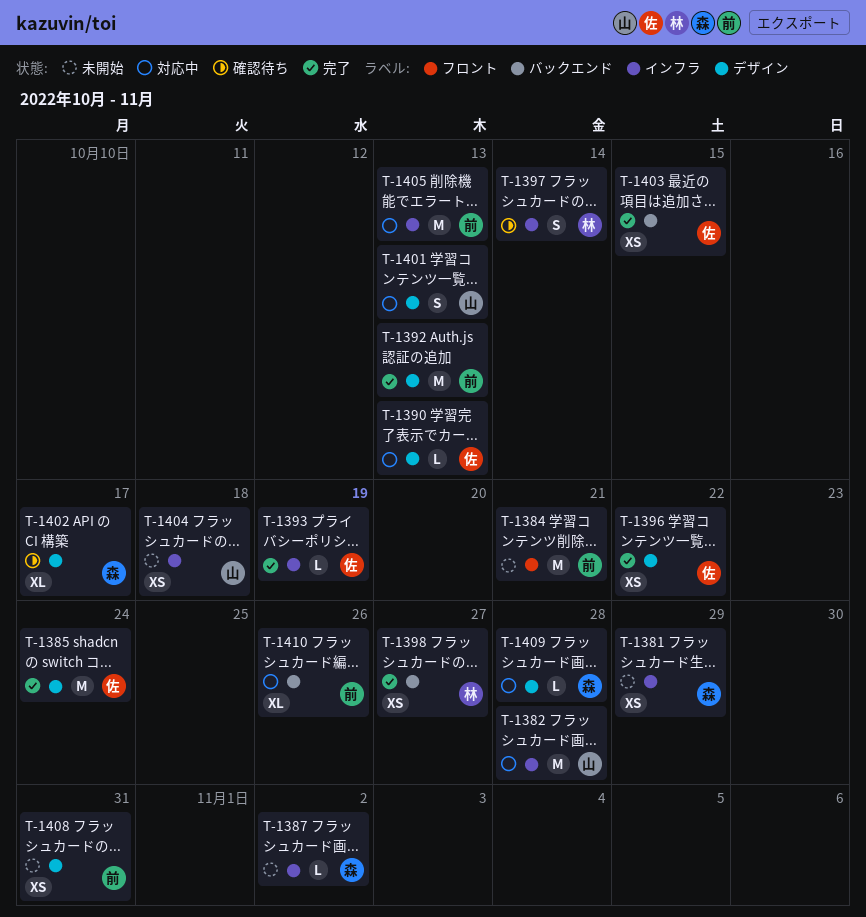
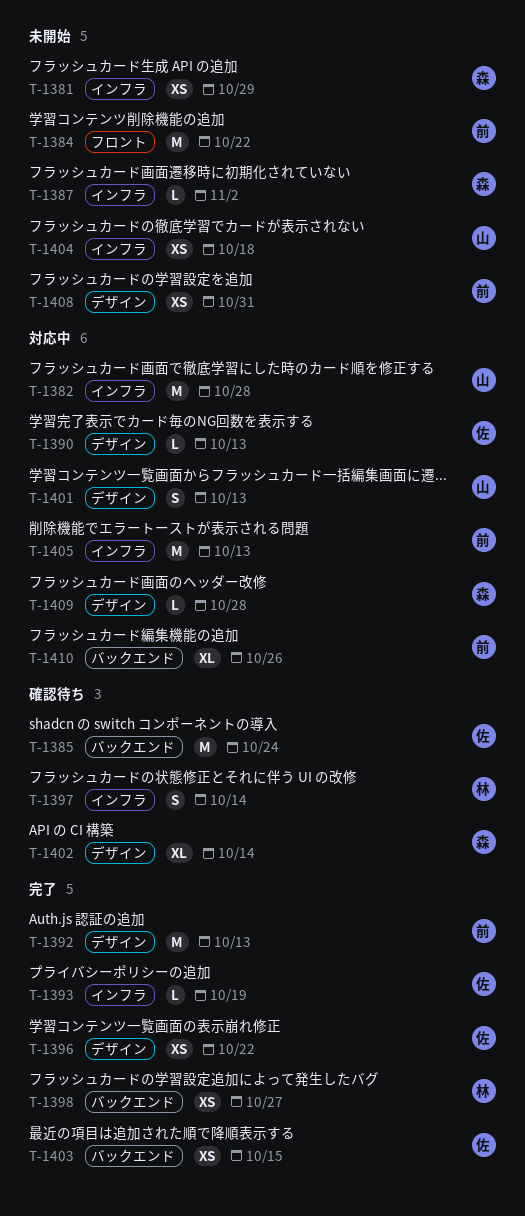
T-1384, due: Oct 21 -> Oct 22
T-1385, status: 完了 -> 確認待ち
T-1385, label: デザイン -> バックエンド
T-1402, due: Oct 17 -> Oct 14

